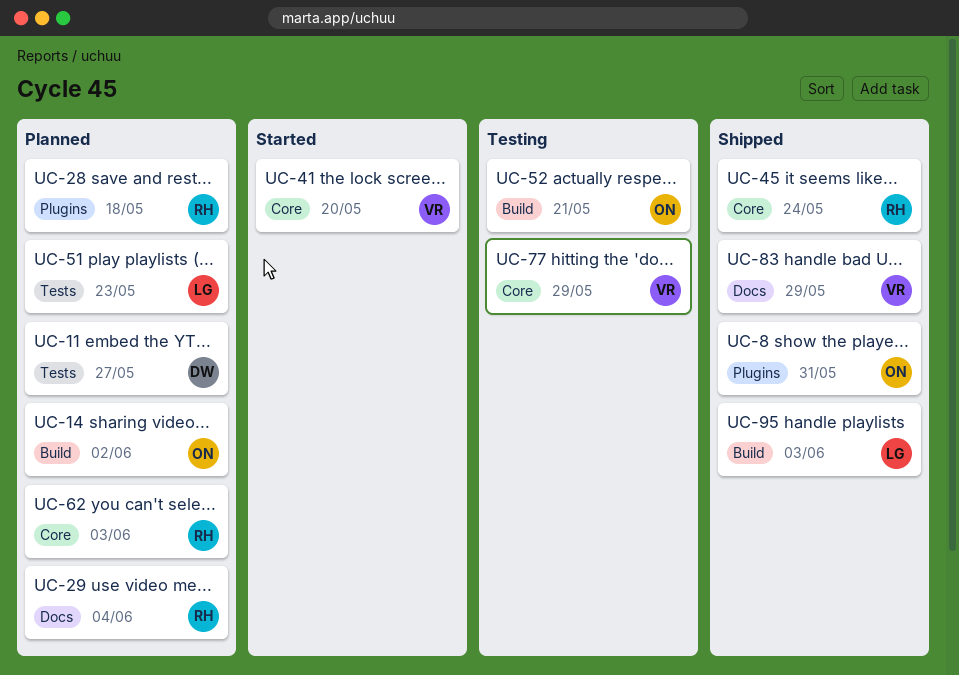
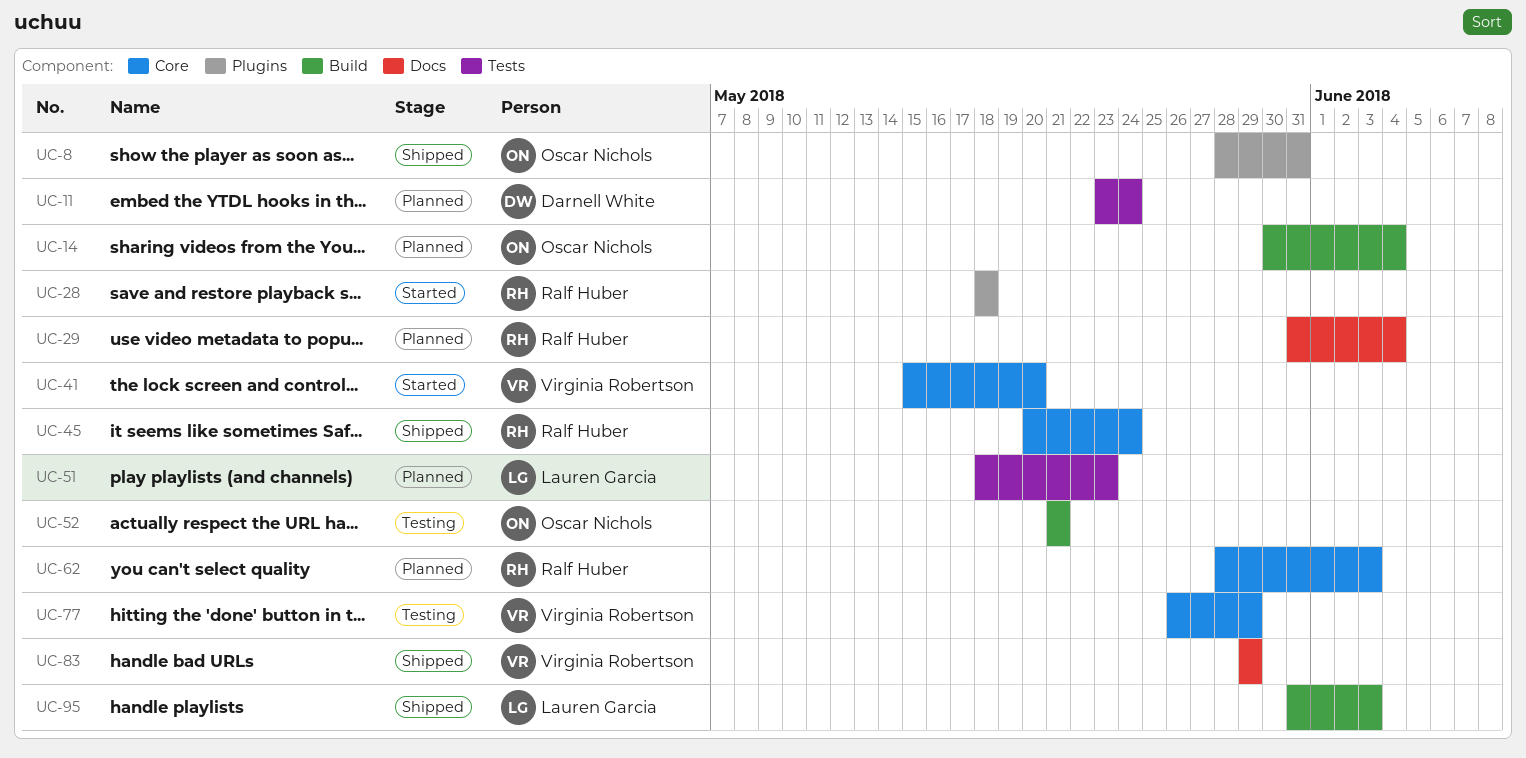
UC-11, due: May 27 -> May 24
UC-14, due: Jun 2 -> Jun 4
UC-28, status: Planned -> Started

